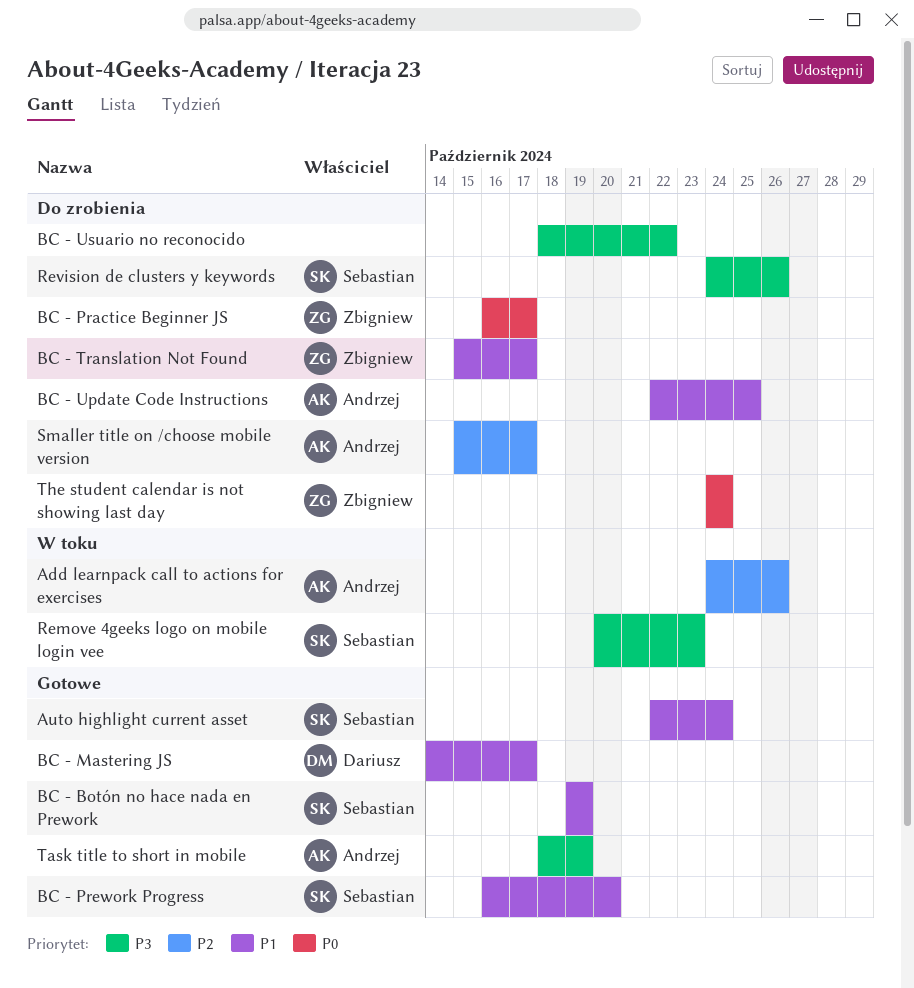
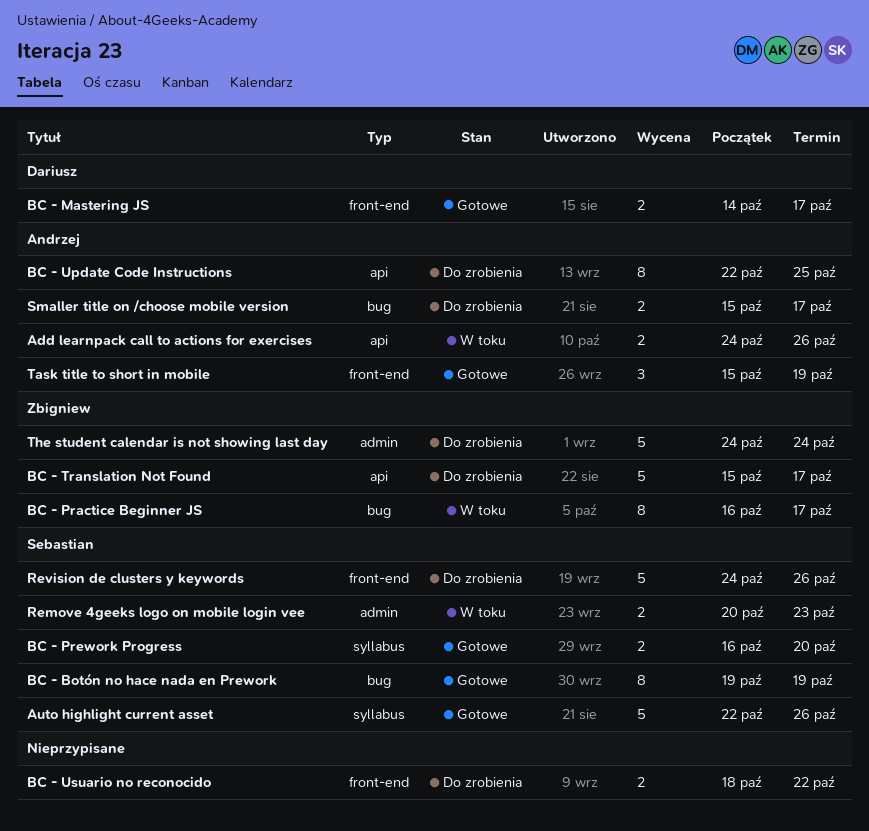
Auto highlight current asset, due: Oct 24 -> Oct 26
BC - Practice Beginner JS, status: Do zrobienia -> W toku
Task title to short in mobile, start: Oct 18 -> Oct 15

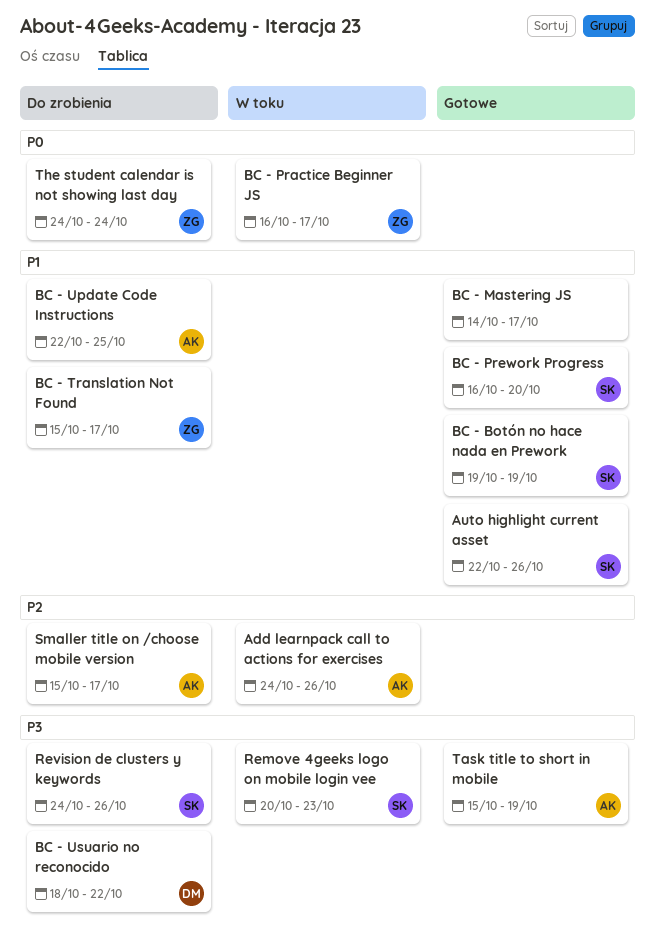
BC - Mastering JS, owner: Dariusz -> none
BC - Usuario no reconocido, owner: none -> Dariusz

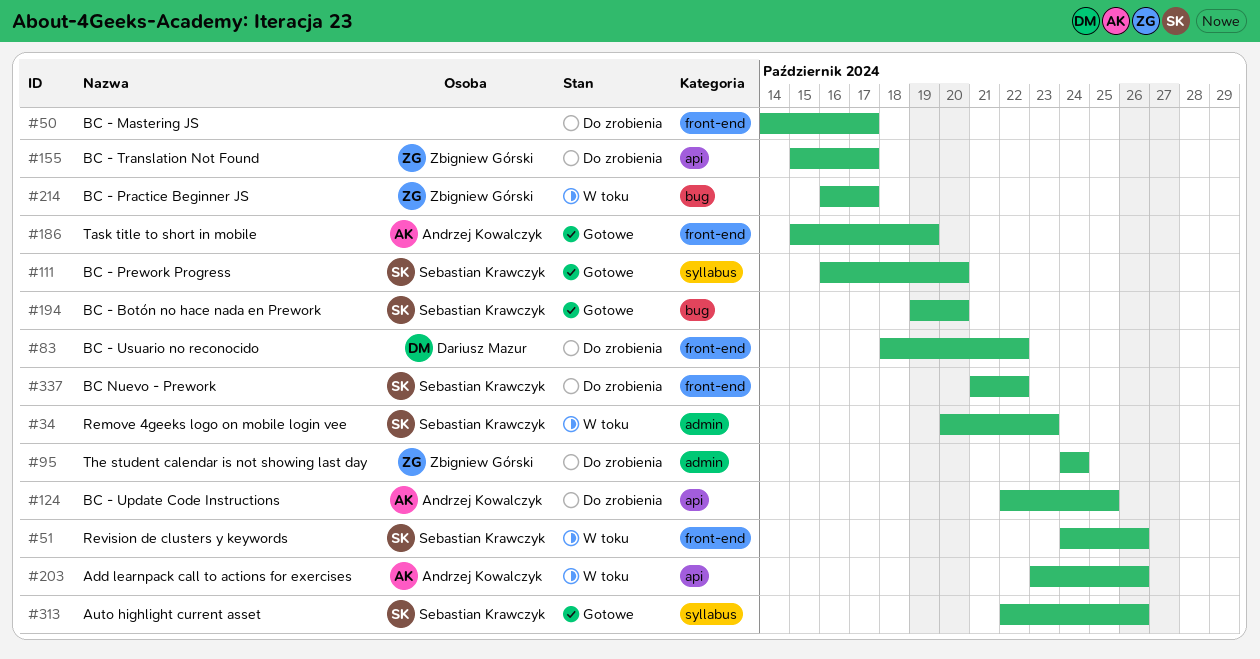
Add learnpack call to actions for exercises, start: Oct 24 -> Oct 23
BC - Botón no hace nada en Prework, due: Oct 19 -> Oct 20
BC - Mastering JS, status: Gotowe -> Do zrobienia
BC Nuevo - Prework: none -> present
Revision de clusters y keywords, status: Do zrobienia -> W toku
Smaller title on /choose mobile version: present -> none

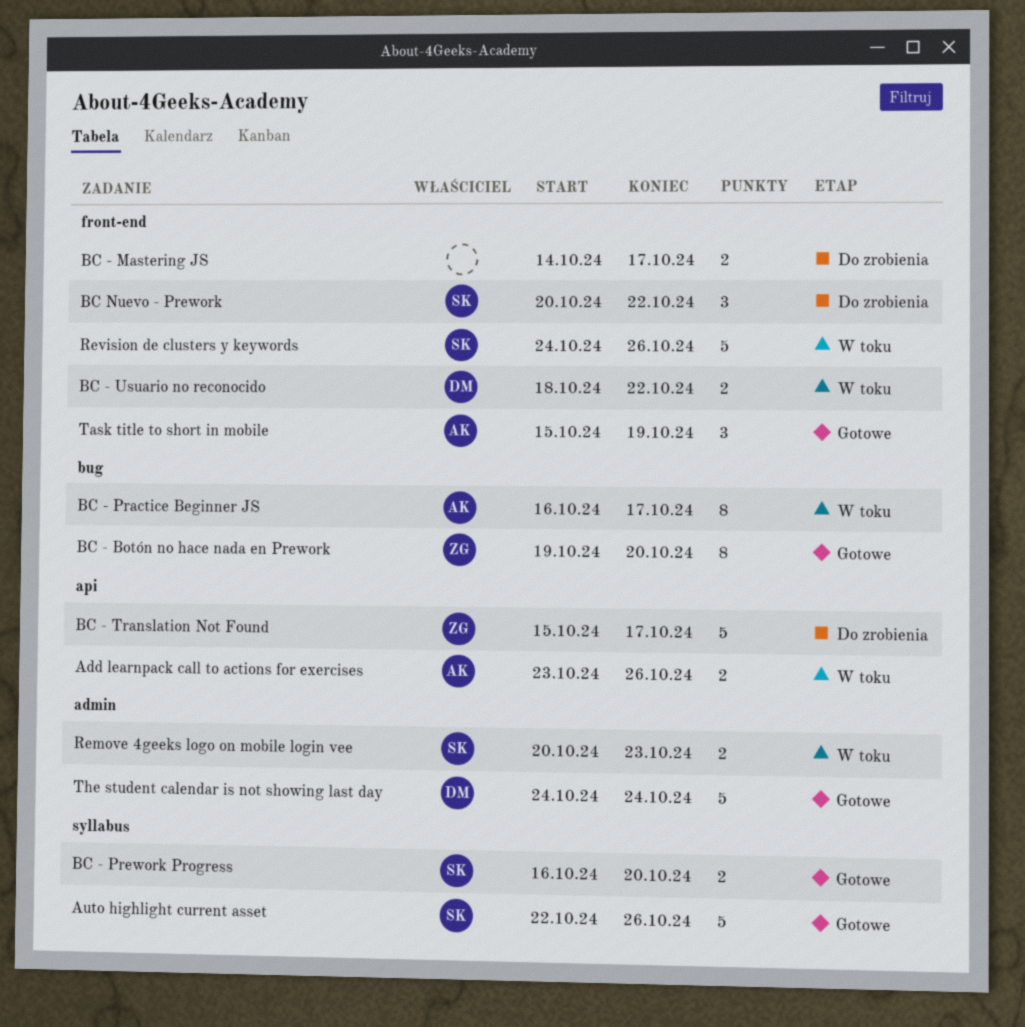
BC - Botón no hace nada en Prework, owner: Sebastian Krawczyk -> Zbigniew Górski
BC - Practice Beginner JS, owner: Zbigniew Górski -> Andrzej Kowalczyk
BC - Update Code Instructions: present -> none
BC - Usuario no reconocido, status: Do zrobienia -> W toku
BC Nuevo - Prework, start: Oct 21 -> Oct 20
The student calendar is not showing last day, status: Do zrobienia -> Gotowe
The student calendar is not showing last day, owner: Zbigniew Górski -> Dariusz Mazur

